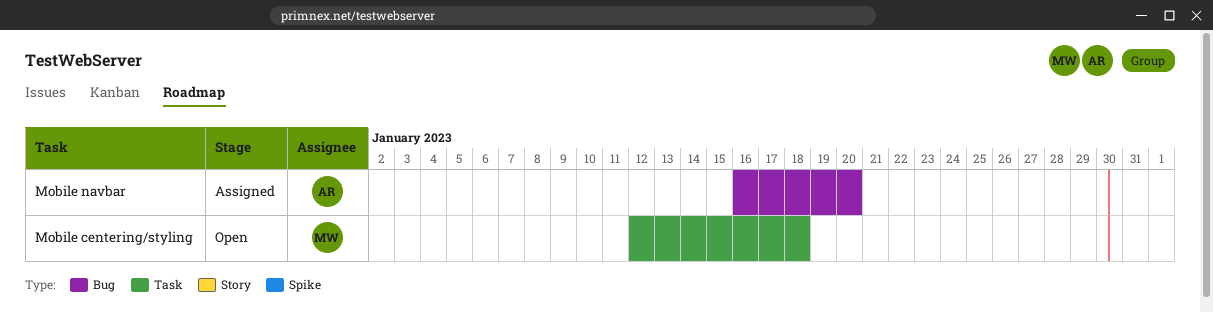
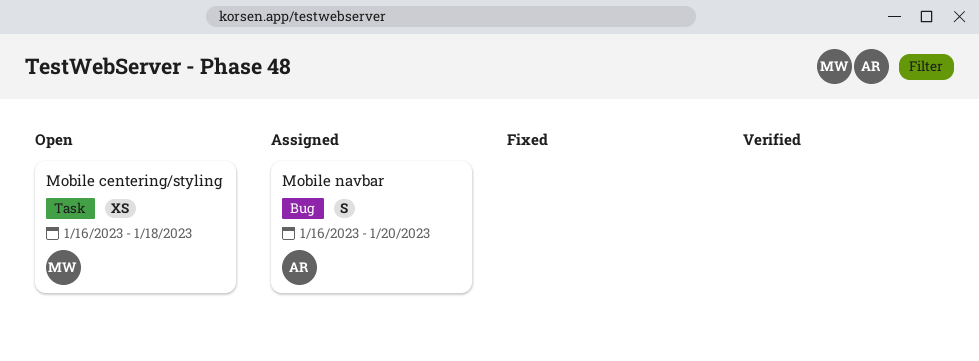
Mobile centering/styling, start: Jan 12 -> Jan 16

